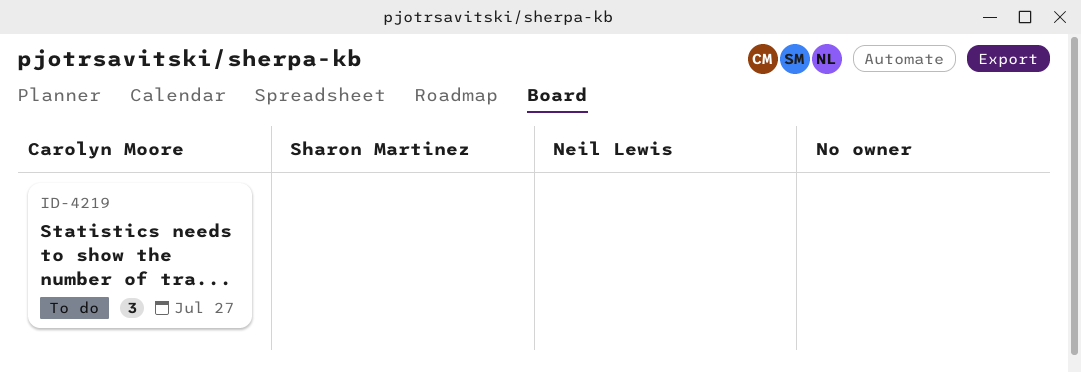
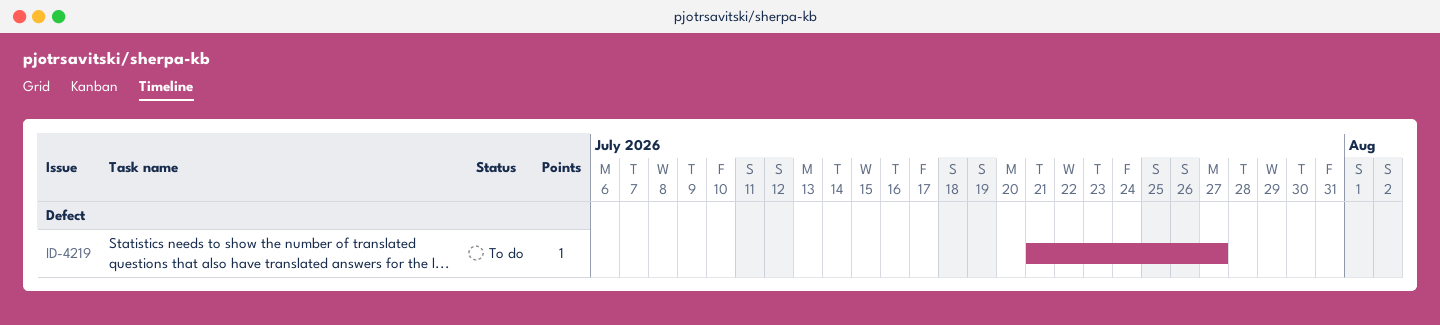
ID-4219, estimate: 3 -> 1

